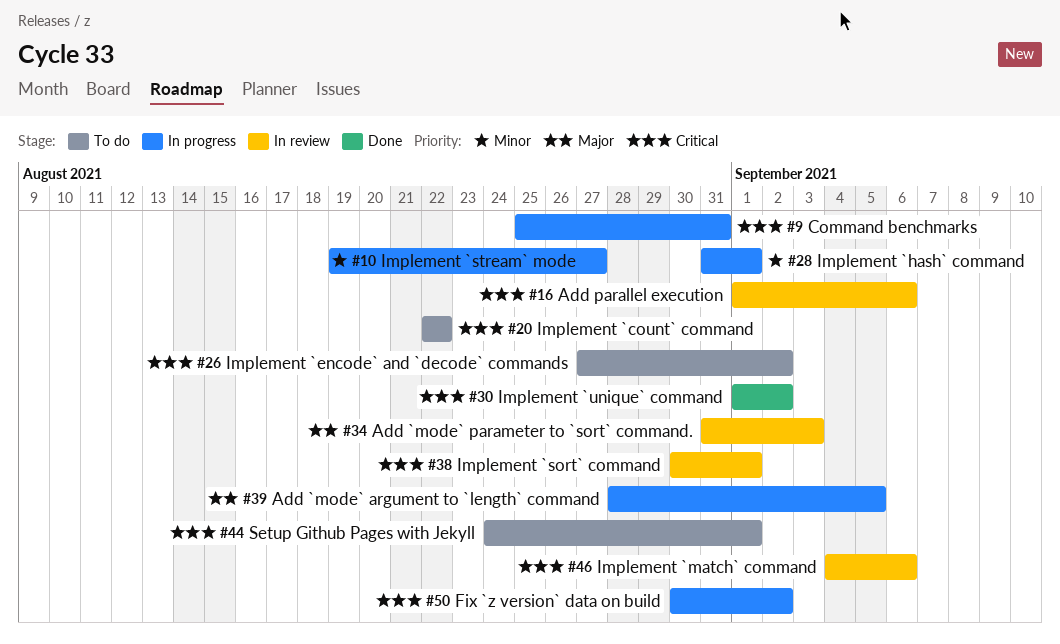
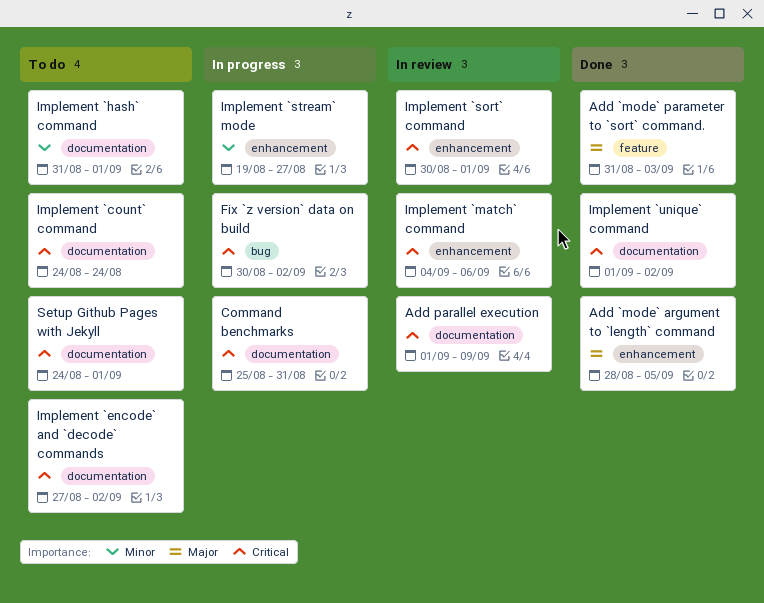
Add `mode` argument to `length` command, status: In progress -> Done
Add `mode` parameter to `sort` command., status: In review -> Done
Add parallel execution, due: Sep 6 -> Sep 9
Implement `count` command, start: Aug 22 -> Aug 24
Implement `count` command, due: Aug 22 -> Aug 24
Implement `hash` command, status: In progress -> To do

